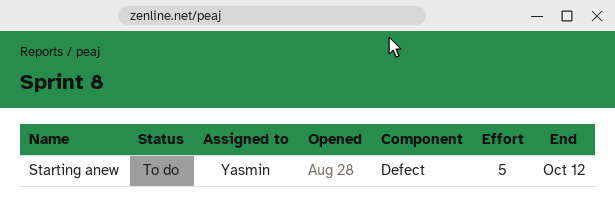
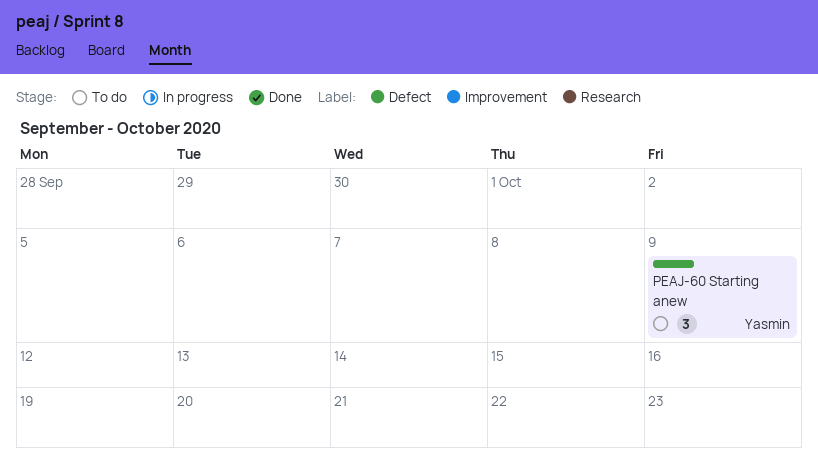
Starting anew, estimate: 5 -> 3
Starting anew, due: Oct 12 -> Oct 9

